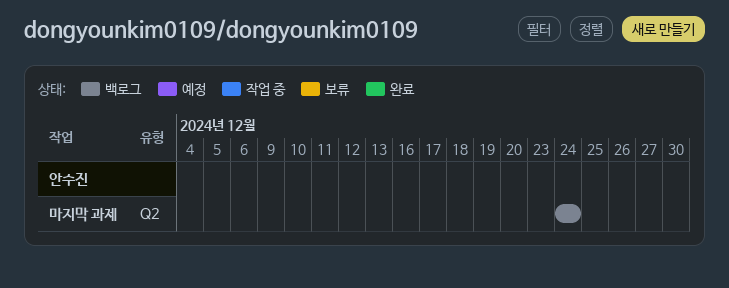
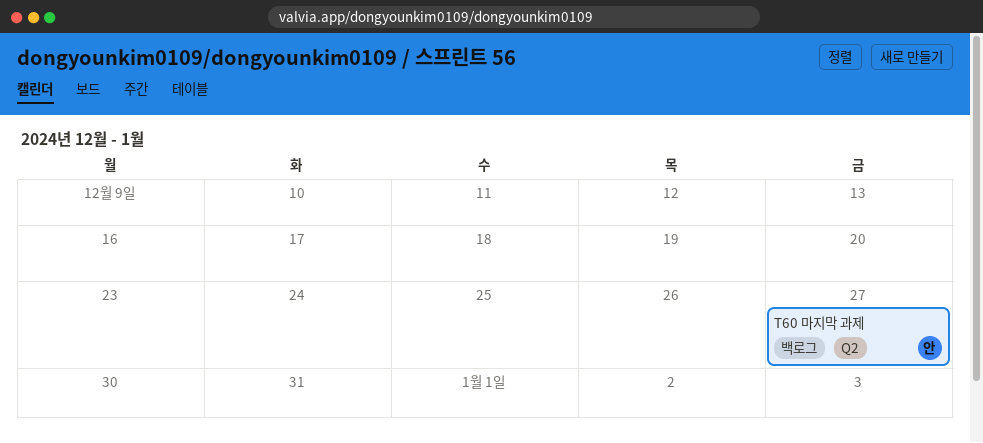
마지막 과제, due: Dec 24 -> Dec 27

